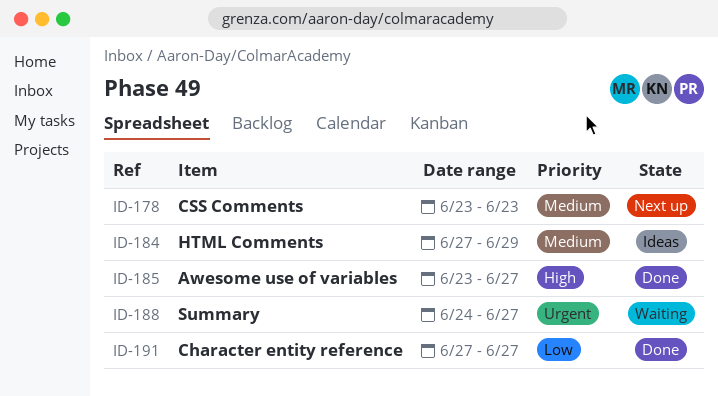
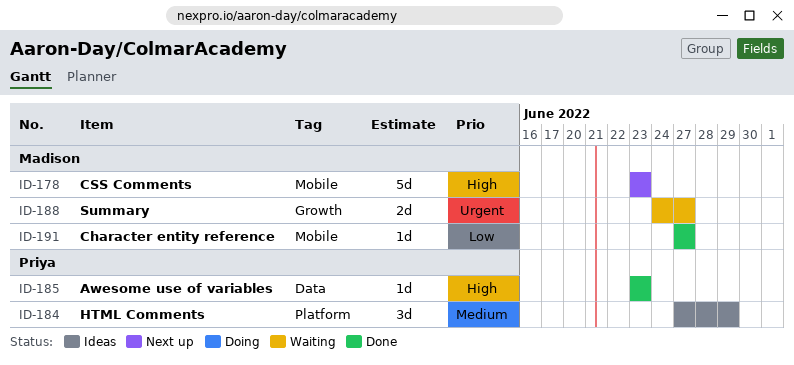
ID-178, priority: Medium -> High
ID-185, due: Jun 27 -> Jun 23

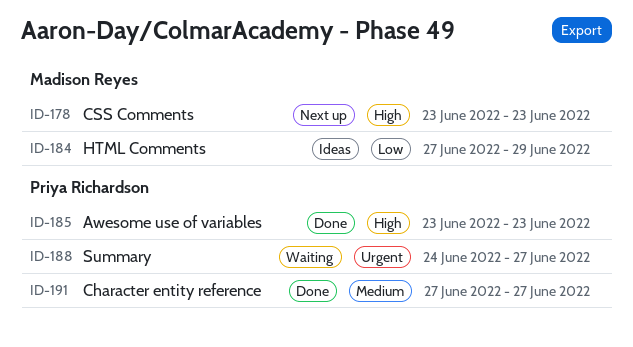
ID-184, owner: Priya Richardson -> Madison Reyes
ID-184, priority: Medium -> Low
ID-188, owner: Madison Reyes -> Priya Richardson
ID-191, owner: Madison Reyes -> Priya Richardson
ID-191, priority: Low -> Medium

